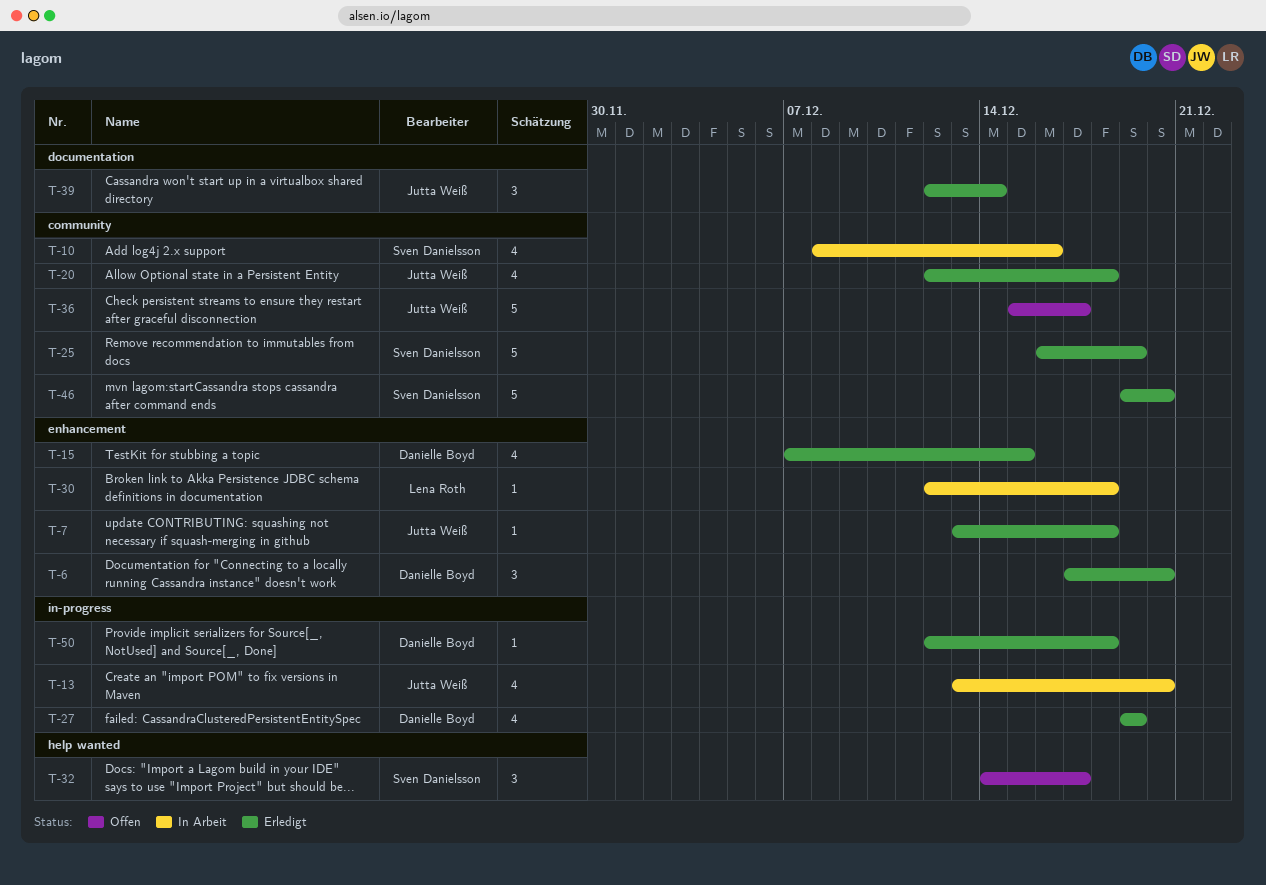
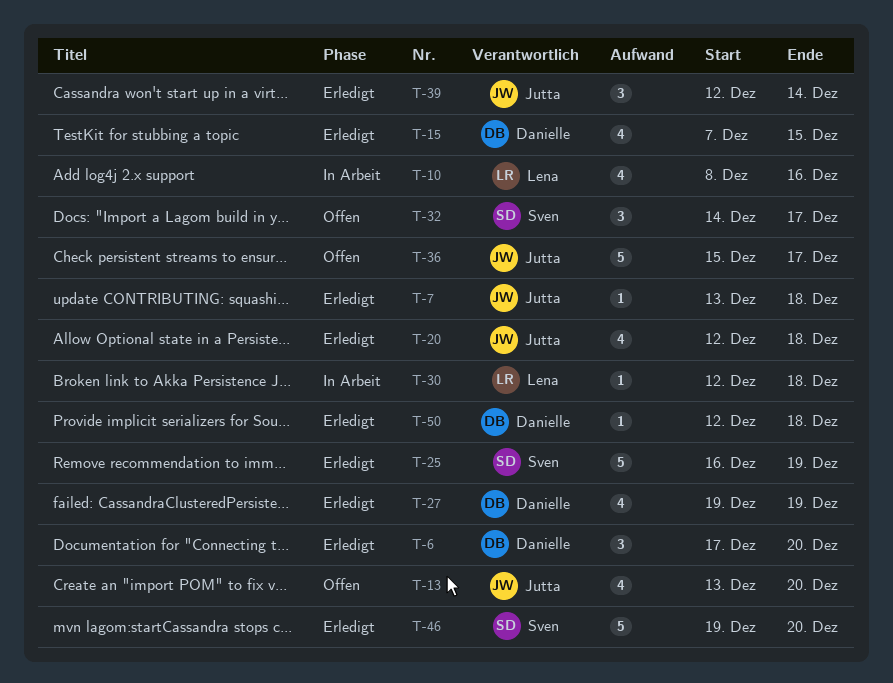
T-10, owner: Sven Danielsson -> Lena Roth
T-13, status: In Arbeit -> Offen

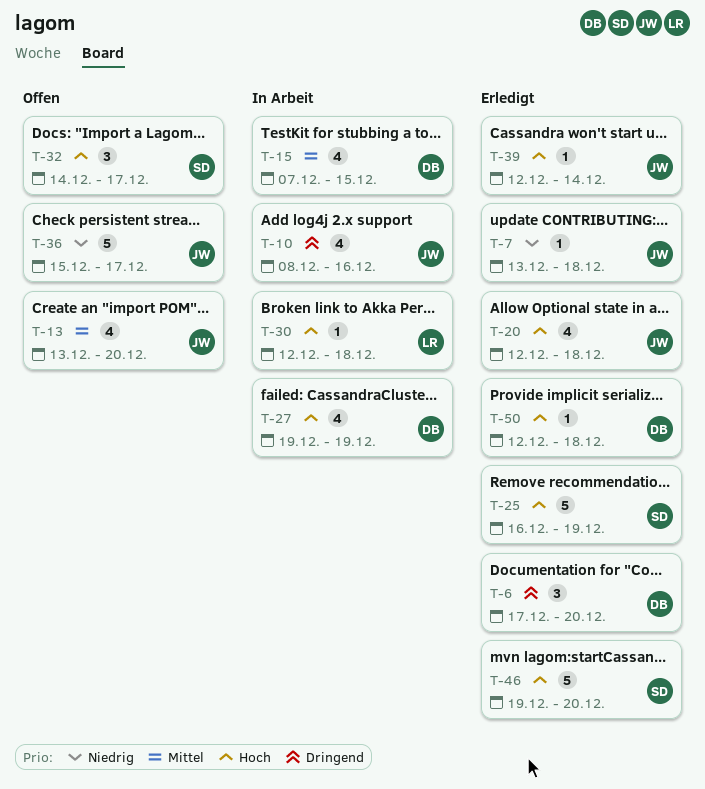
T-10, owner: Lena -> Jutta
T-15, status: Erledigt -> In Arbeit
T-27, status: Erledigt -> In Arbeit
T-39, estimate: 3 -> 1

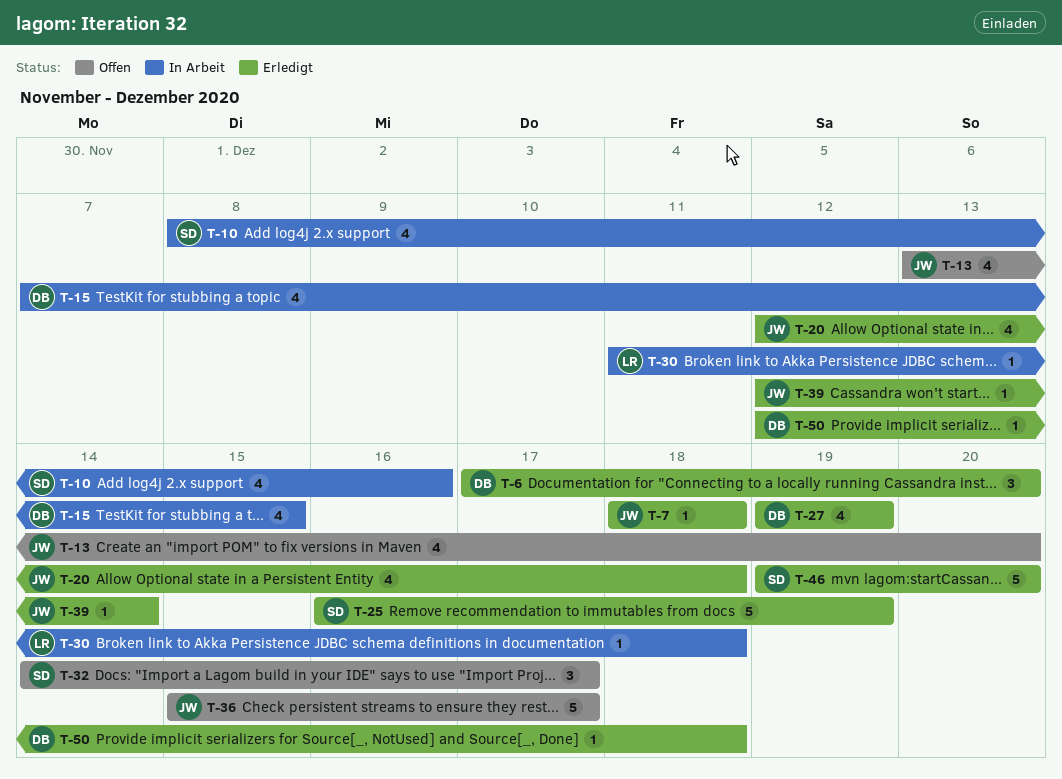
T-7, start: Dec 13 -> Dec 18
T-10, owner: JW -> SD
T-27, status: In Arbeit -> Erledigt
T-30, start: Dec 12 -> Dec 11

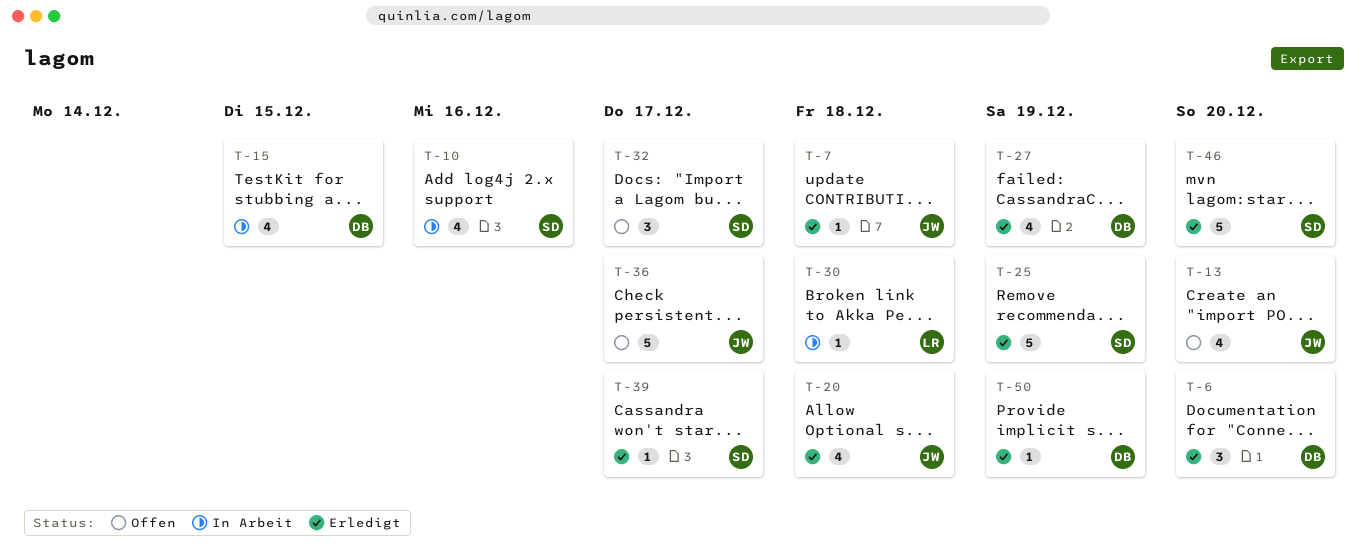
T-39, owner: JW -> SD
T-39, due: Dec 14 -> Dec 17
T-50, due: Dec 18 -> Dec 19

